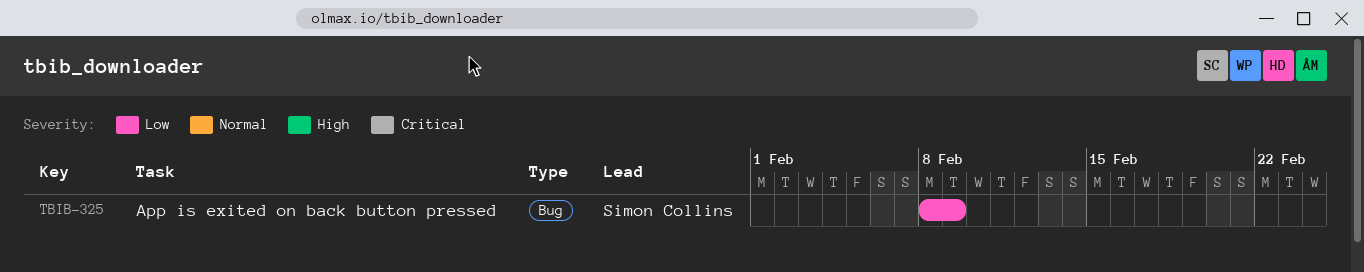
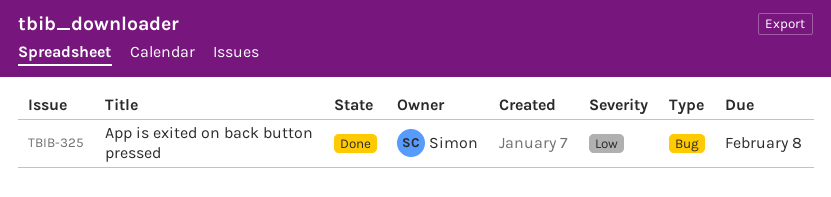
TBIB-325, due: Feb 9 -> Feb 8

